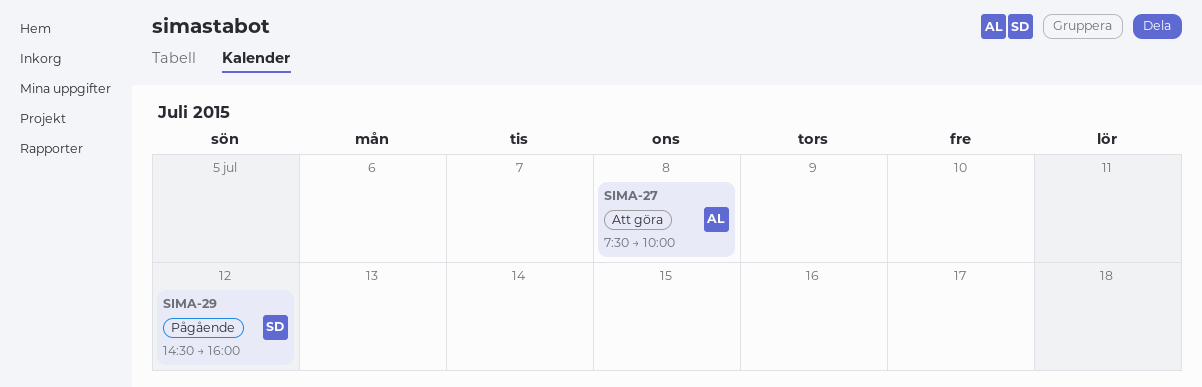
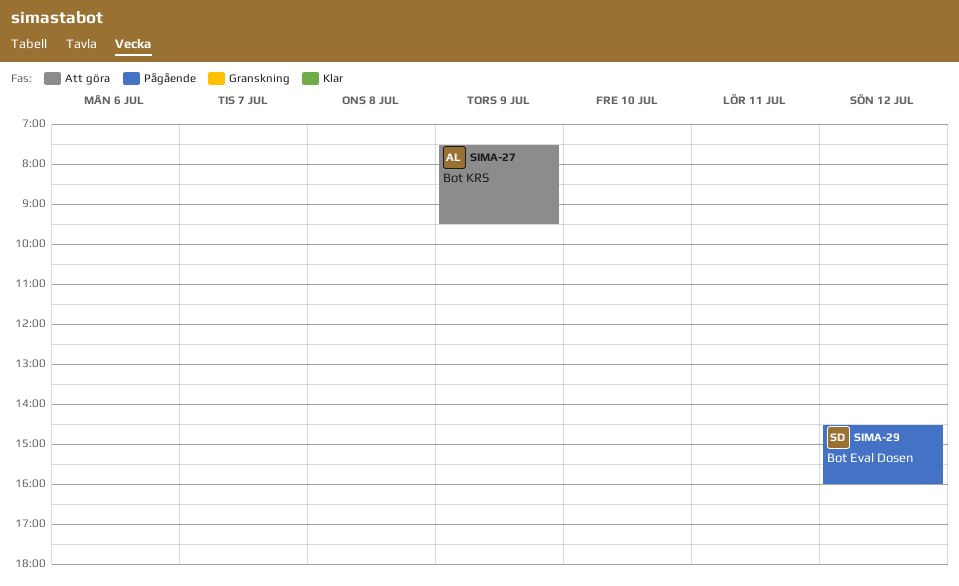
SIMA-27, day: Jul 8 -> Jul 9
SIMA-27, ends: 10:00 -> 09:30

